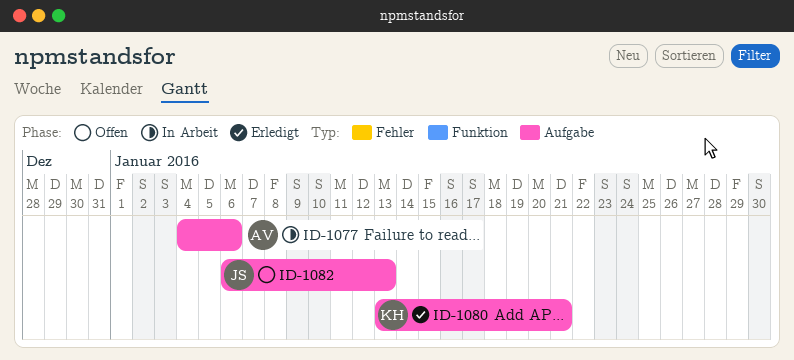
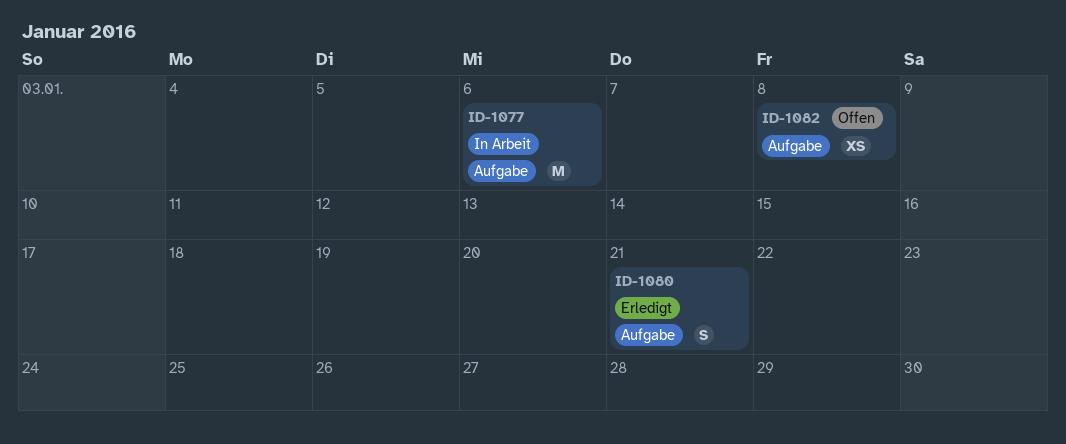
ID-1082, due: Jan 13 -> Jan 8

